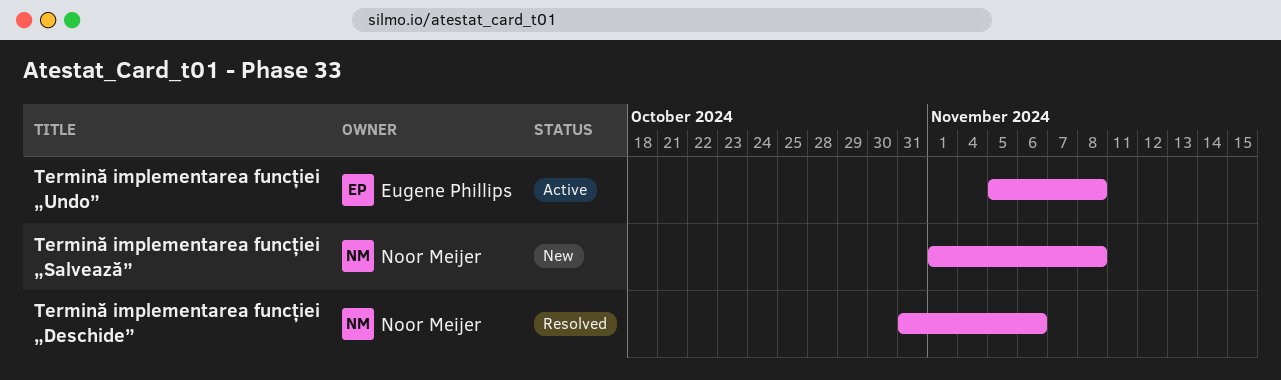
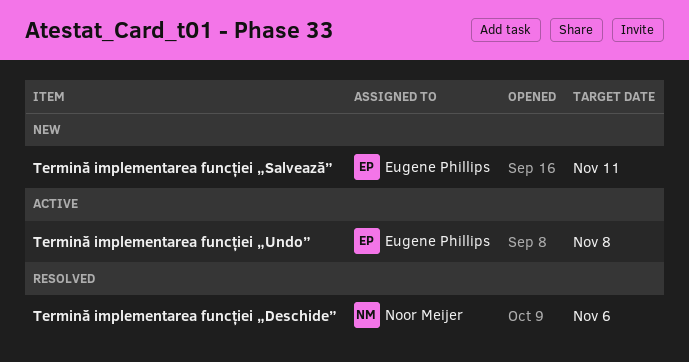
Termină implementarea funcției „Salvează”, owner: Noor Meijer -> Eugene Phillips
Termină implementarea funcției „Salvează”, due: Nov 8 -> Nov 11

